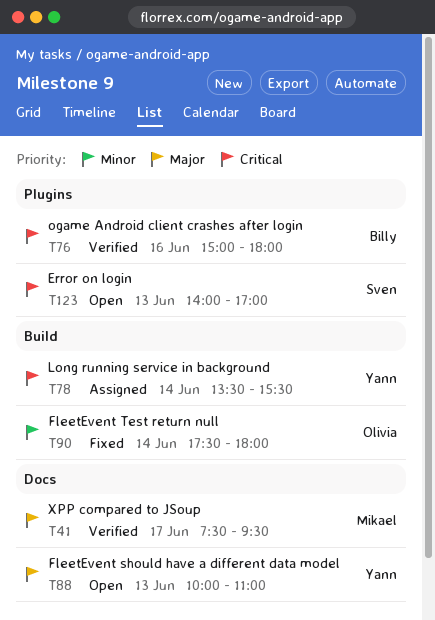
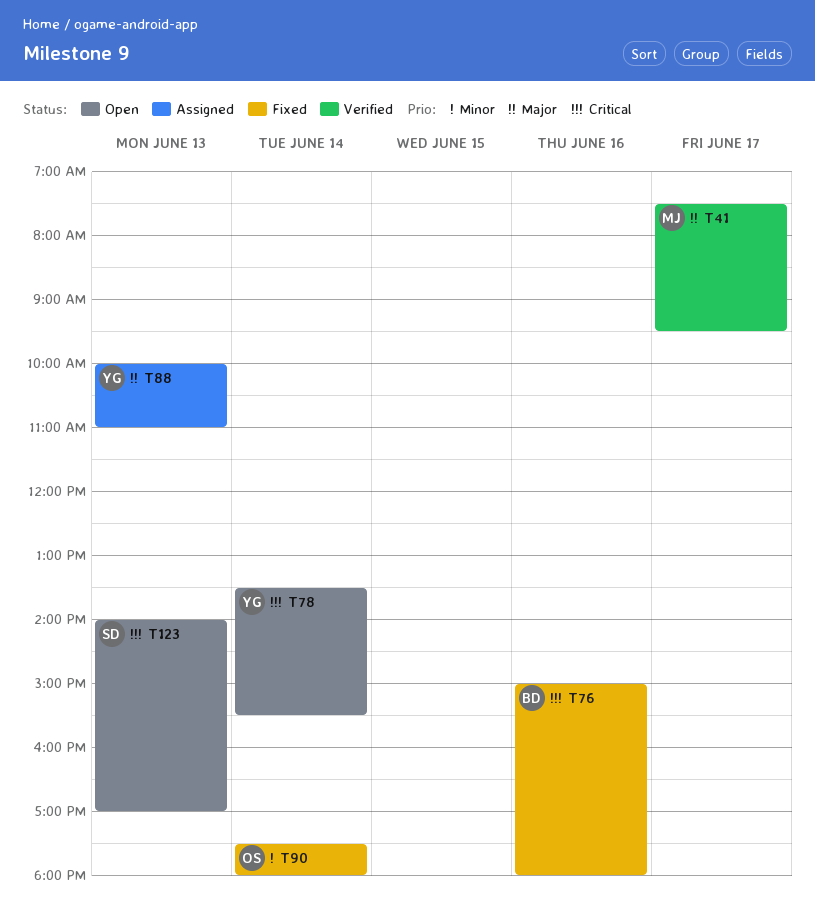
T76, status: Verified -> Fixed
T78, status: Assigned -> Open
T88, status: Open -> Assigned

